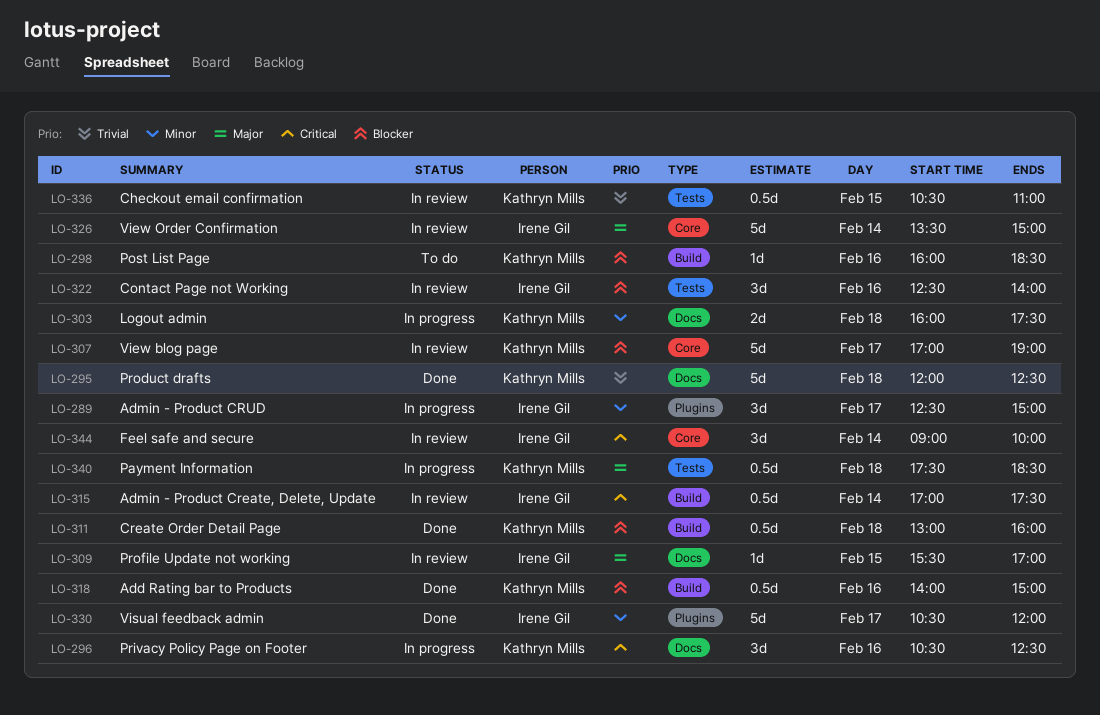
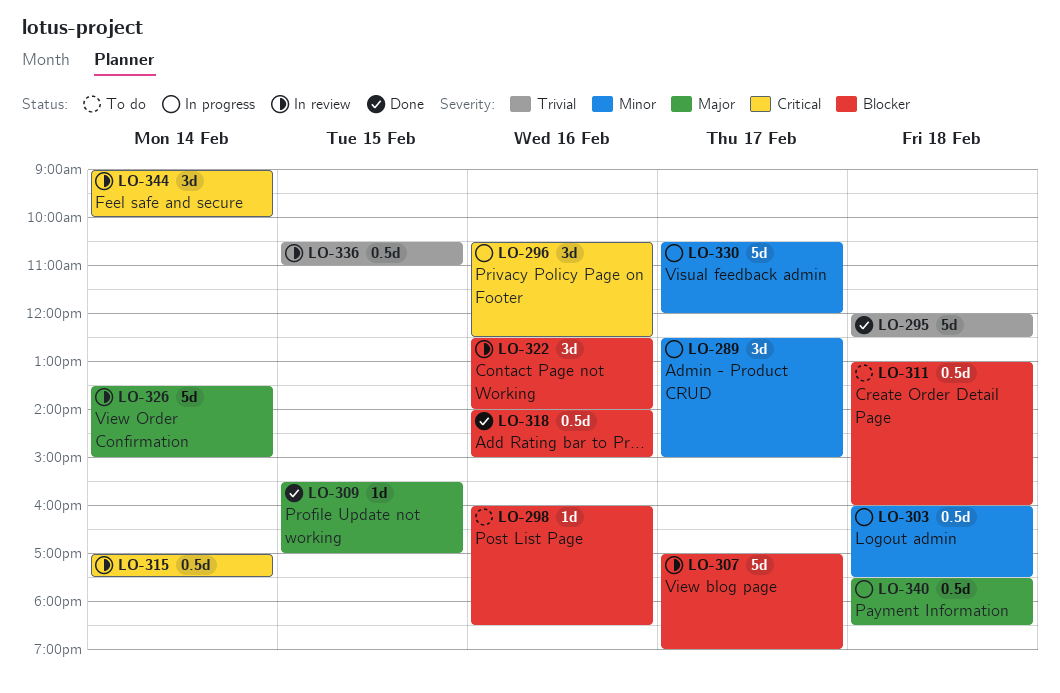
LO-303, estimate: 2d -> 0.5d
LO-309, status: In review -> Done
LO-311, status: Done -> To do
LO-330, status: Done -> In progress

